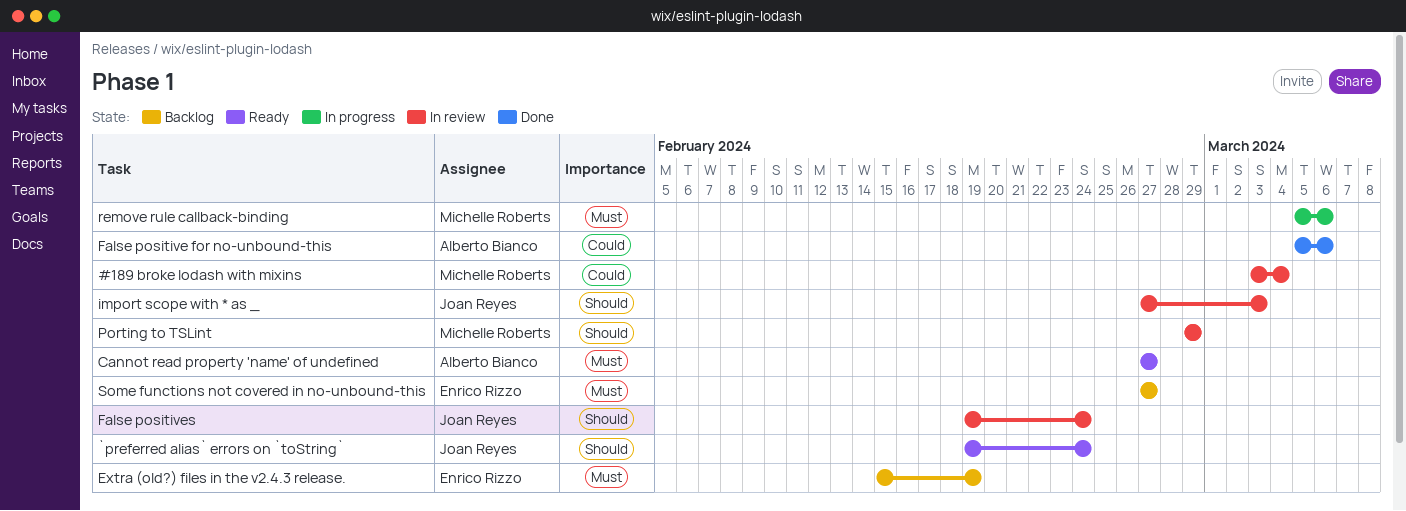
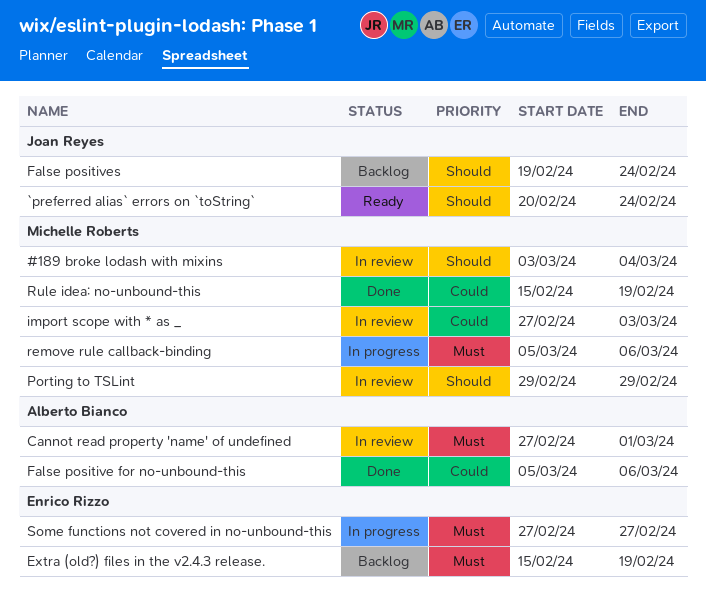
#189 broke lodash with mixins, priority: Could -> Should
`preferred alias` errors on `toString`, start: Feb 19 -> Feb 20
Cannot read property 'name' of undefined, status: Ready -> In review
Cannot read property 'name' of undefined, due: Feb 27 -> Mar 1
False positives, status: In review -> Backlog
import scope with * as _, owner: Joan Reyes -> Michelle Roberts
import scope with * as _, priority: Should -> Could
Rule idea: no-unbound-this: none -> present
Some functions not covered in no-unbound-this, status: Backlog -> In progress

